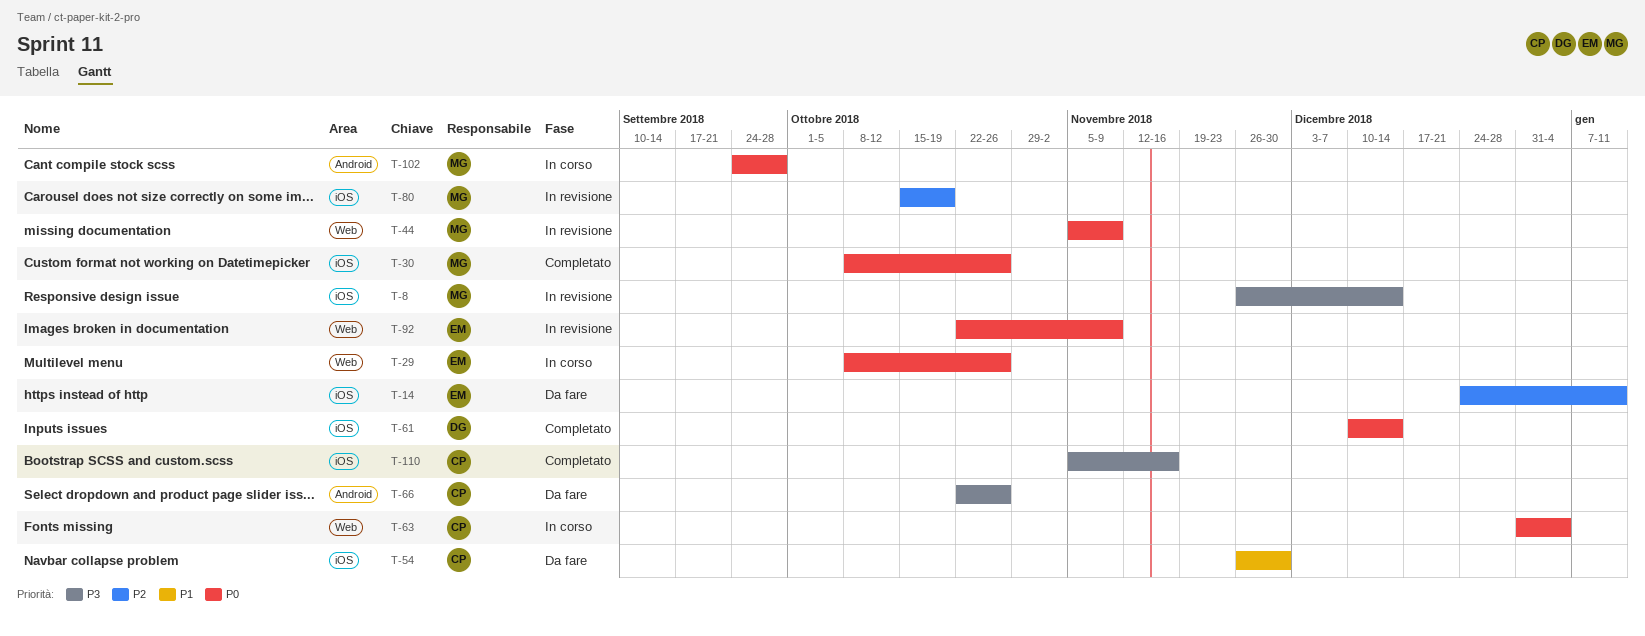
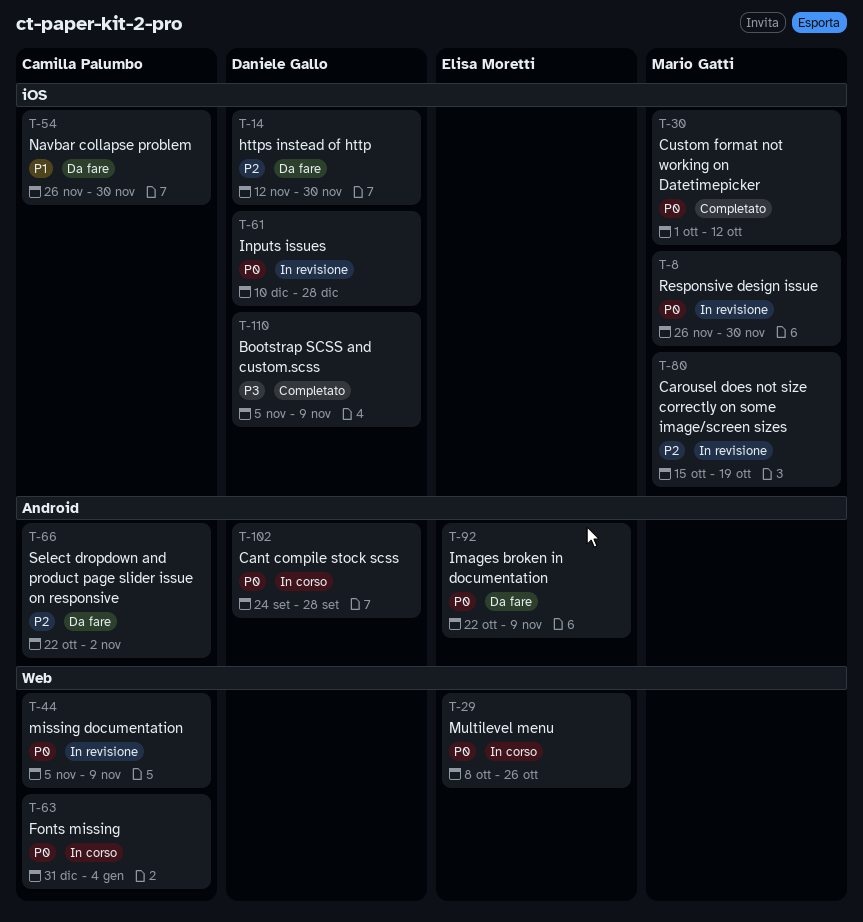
T-8, priority: P3 -> P0
T-8, due: Dec 14 -> Nov 30
T-14, owner: Elisa Moretti -> Daniele Gallo
T-14, start: Dec 24 -> Nov 12
T-14, due: Jan 11 -> Nov 30
T-30, start: Oct 8 -> Oct 1
T-30, due: Oct 26 -> Oct 12
T-44, owner: Mario Gatti -> Camilla Palumbo
T-61, status: Completato -> In revisione
T-61, due: Dec 14 -> Dec 28
T-66, priority: P3 -> P2
T-66, due: Oct 26 -> Nov 2
T-92, status: In revisione -> Da fare
T-92, label: Web -> Android
T-102, owner: Mario Gatti -> Daniele Gallo
T-110, owner: Camilla Palumbo -> Daniele Gallo
T-110, due: Nov 16 -> Nov 9

